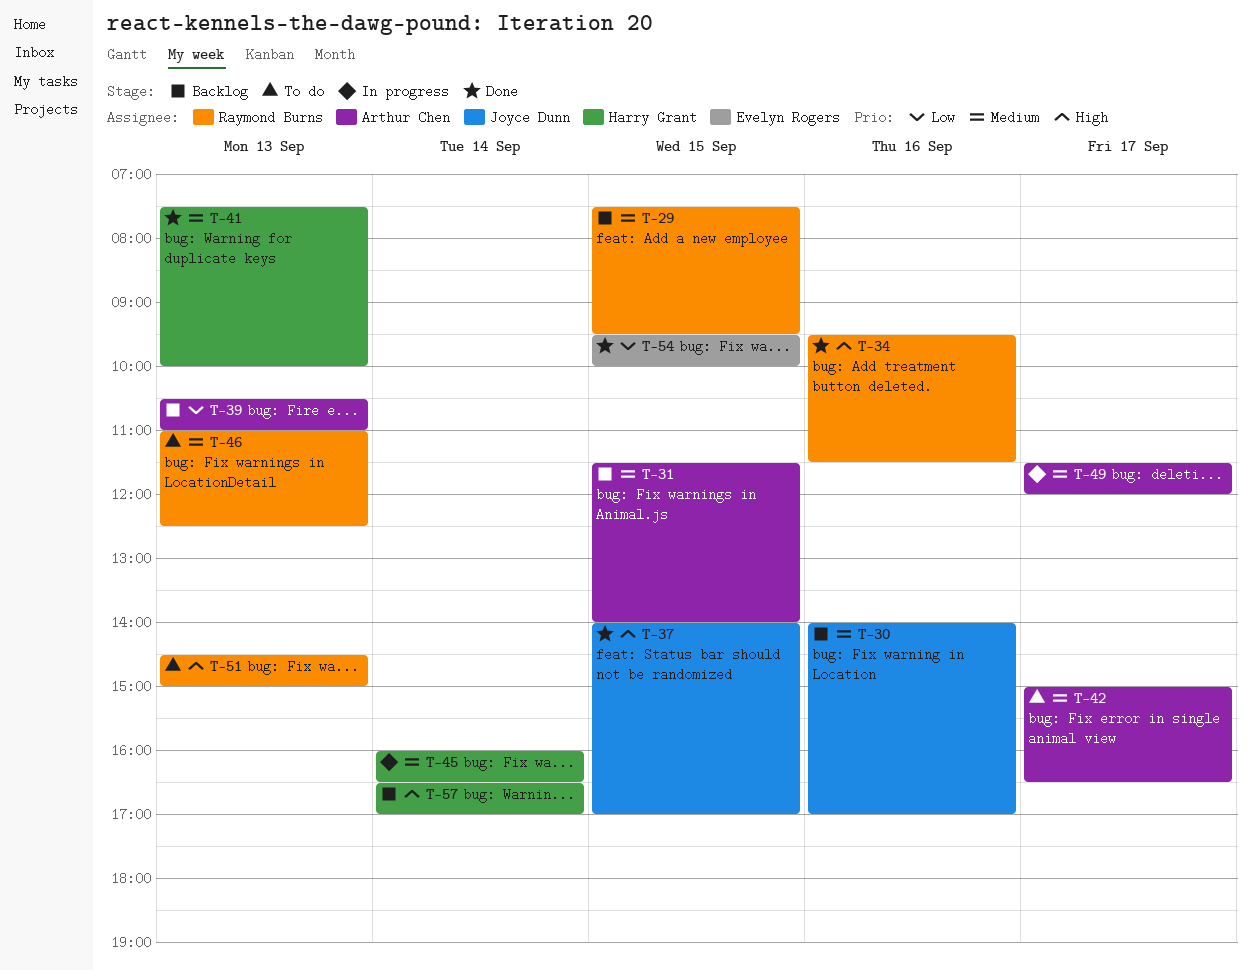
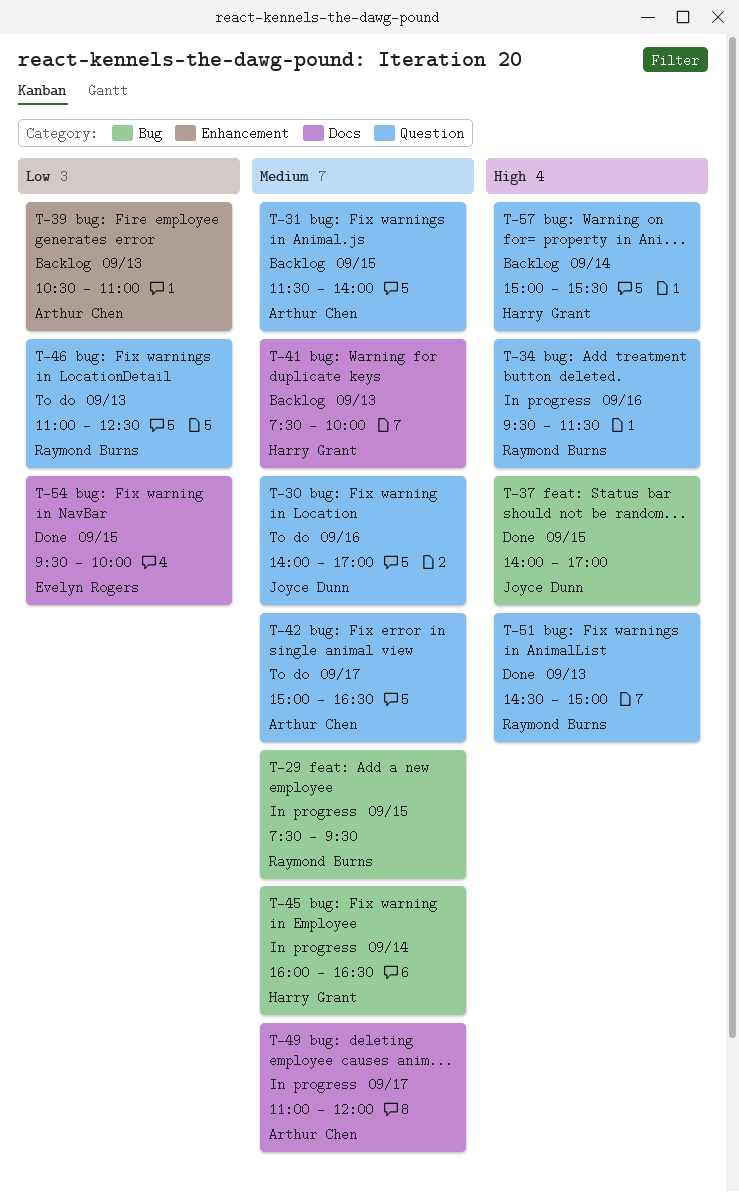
T-29, status: Backlog -> In progress
T-30, status: Backlog -> To do
T-34, status: Done -> In progress
T-41, status: Done -> Backlog
T-46, priority: Medium -> Low
T-49, begins: 11:30 -> 11:00
T-51, status: To do -> Done
T-57, begins: 16:30 -> 15:00
T-57, ends: 17:00 -> 15:30

